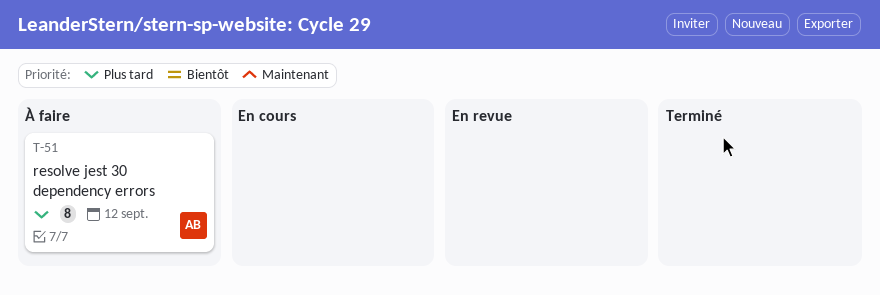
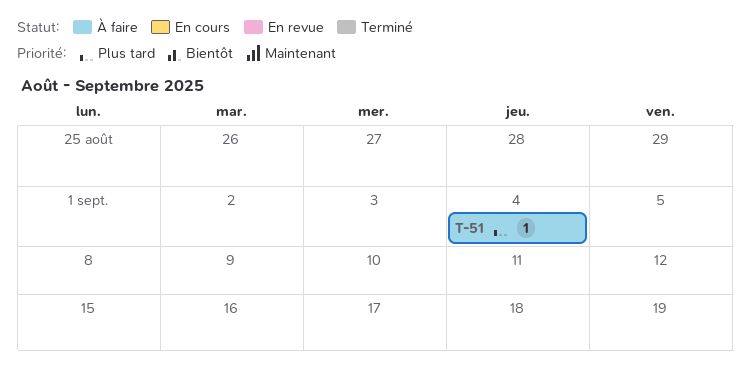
T-51, estimate: 8 -> 1
T-51, due: Sep 12 -> Sep 4

